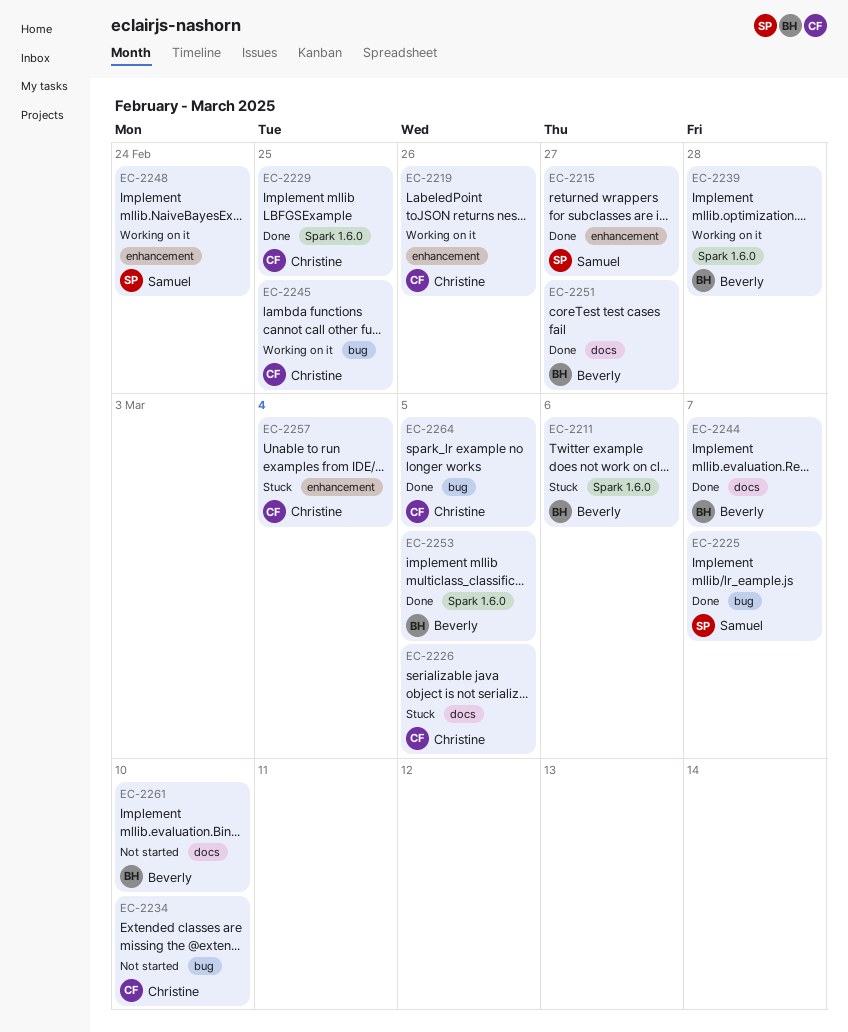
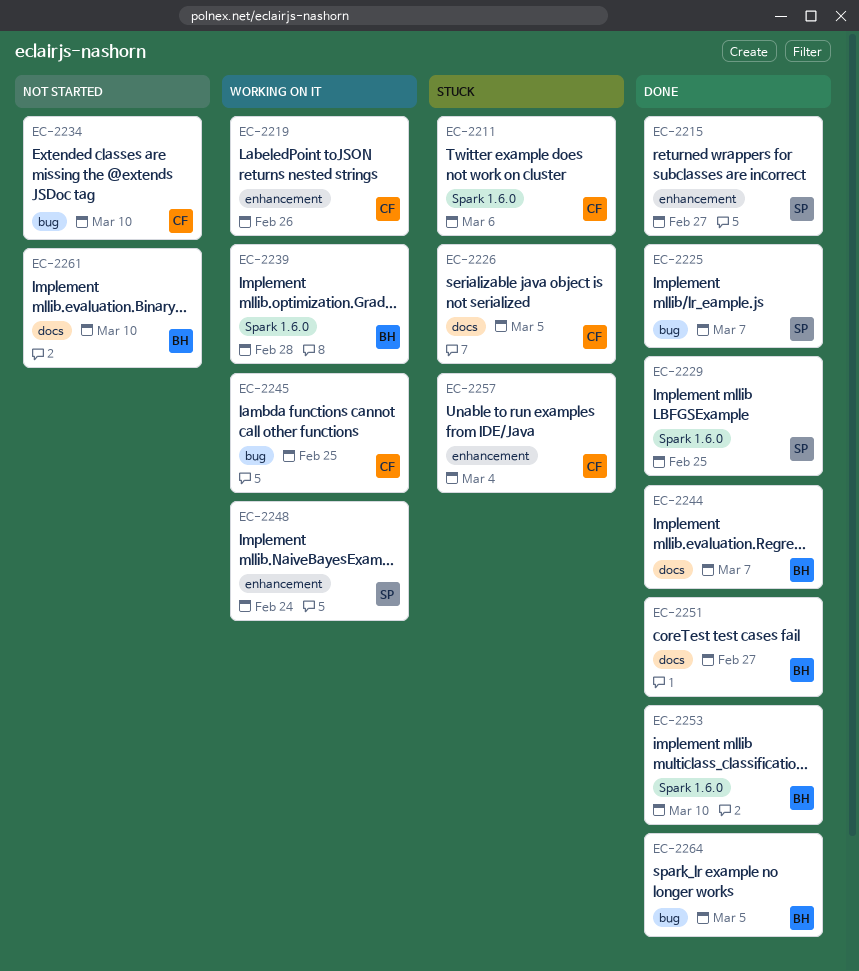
EC-2211, owner: Beverly -> Christine
EC-2229, owner: Christine -> Samuel
EC-2253, due: Mar 5 -> Mar 10
EC-2264, owner: Christine -> Beverly

